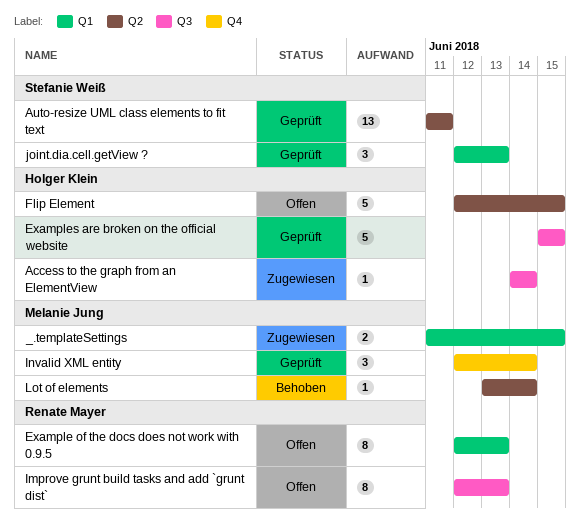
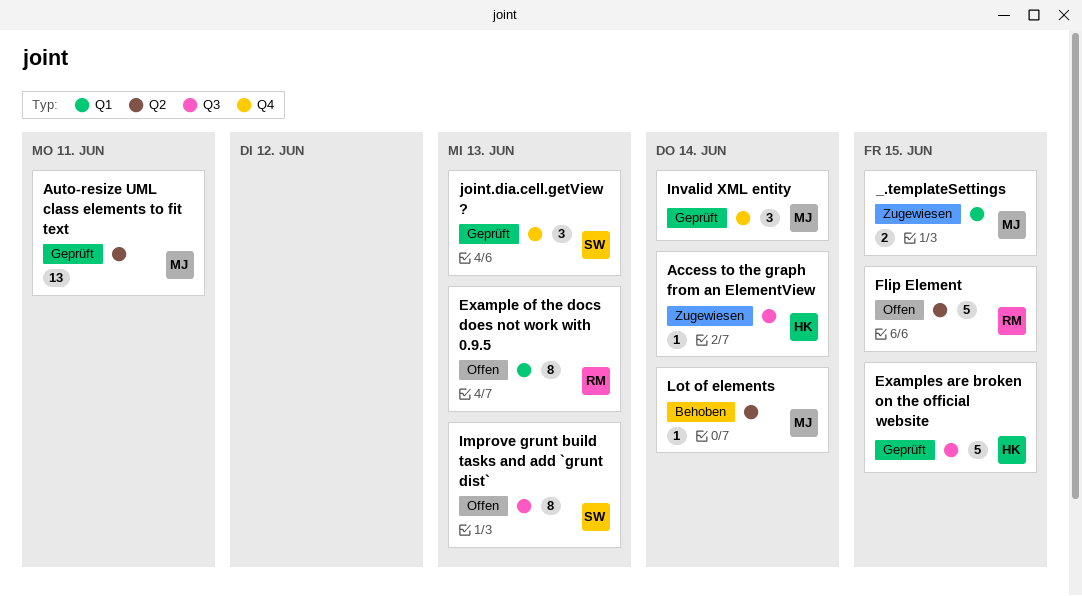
Auto-resize UML class elements to fit text, owner: Stefanie Weiß -> Melanie Jung
Flip Element, owner: Holger Klein -> Renate Mayer
Improve grunt build tasks and add `grunt dist`, owner: Renate Mayer -> Stefanie Weiß
joint.dia.cell.getView ?, label: Q1 -> Q4

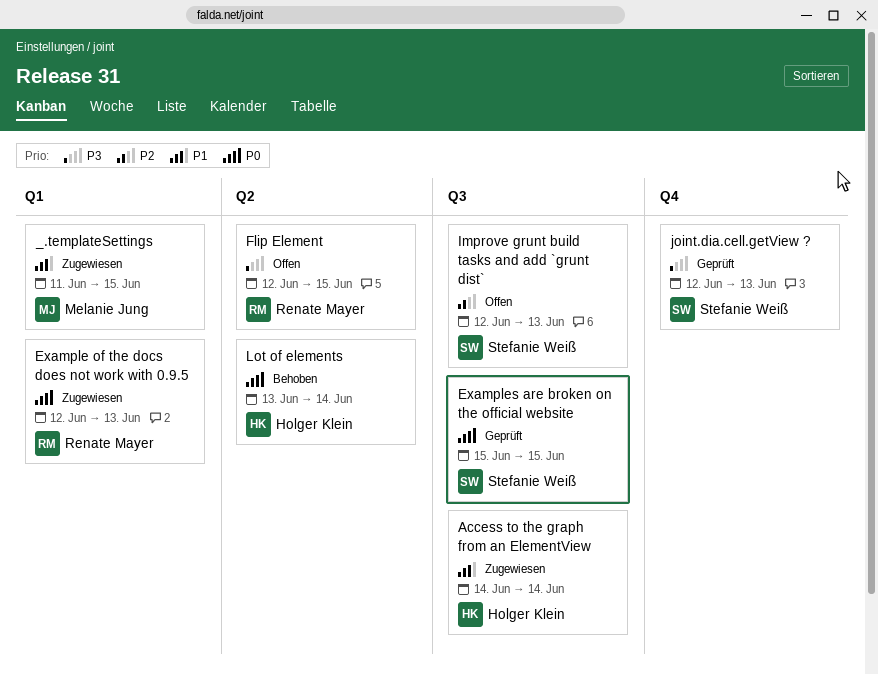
Auto-resize UML class elements to fit text: present -> none
Example of the docs does not work with 0.9.5, status: Offen -> Zugewiesen
Examples are broken on the official website, owner: Holger Klein -> Stefanie Weiß
Invalid XML entity: present -> none
Lot of elements, owner: Melanie Jung -> Holger Klein

